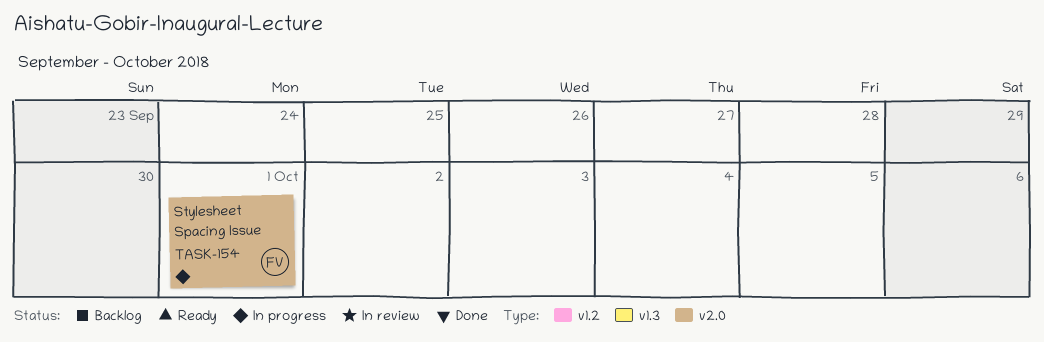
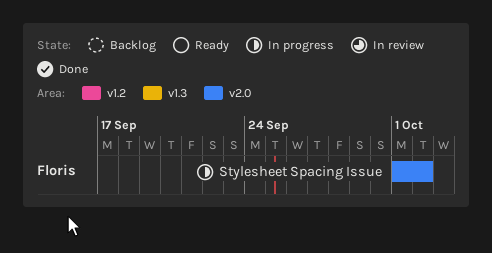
Stylesheet Spacing Issue, due: Oct 1 -> Oct 2

